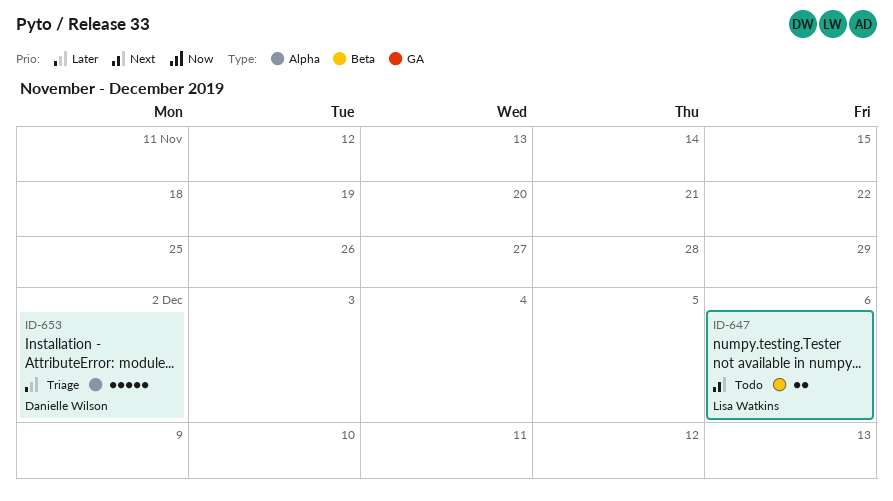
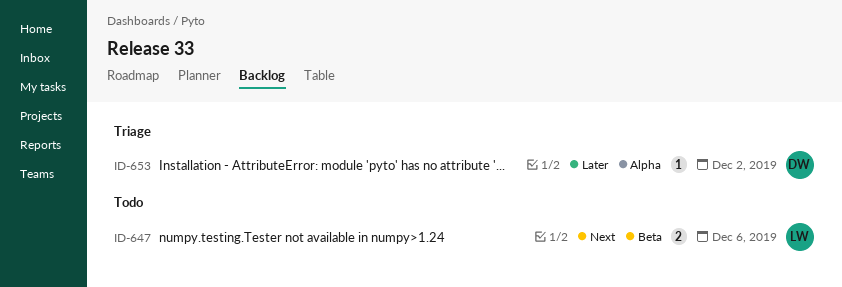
ID-653, estimate: 5 -> 1

